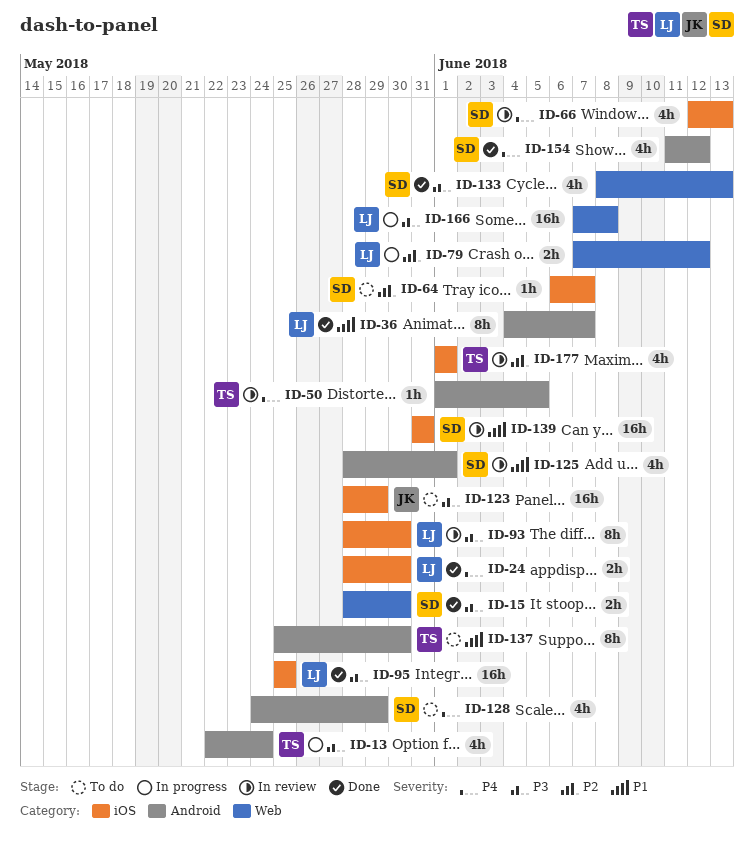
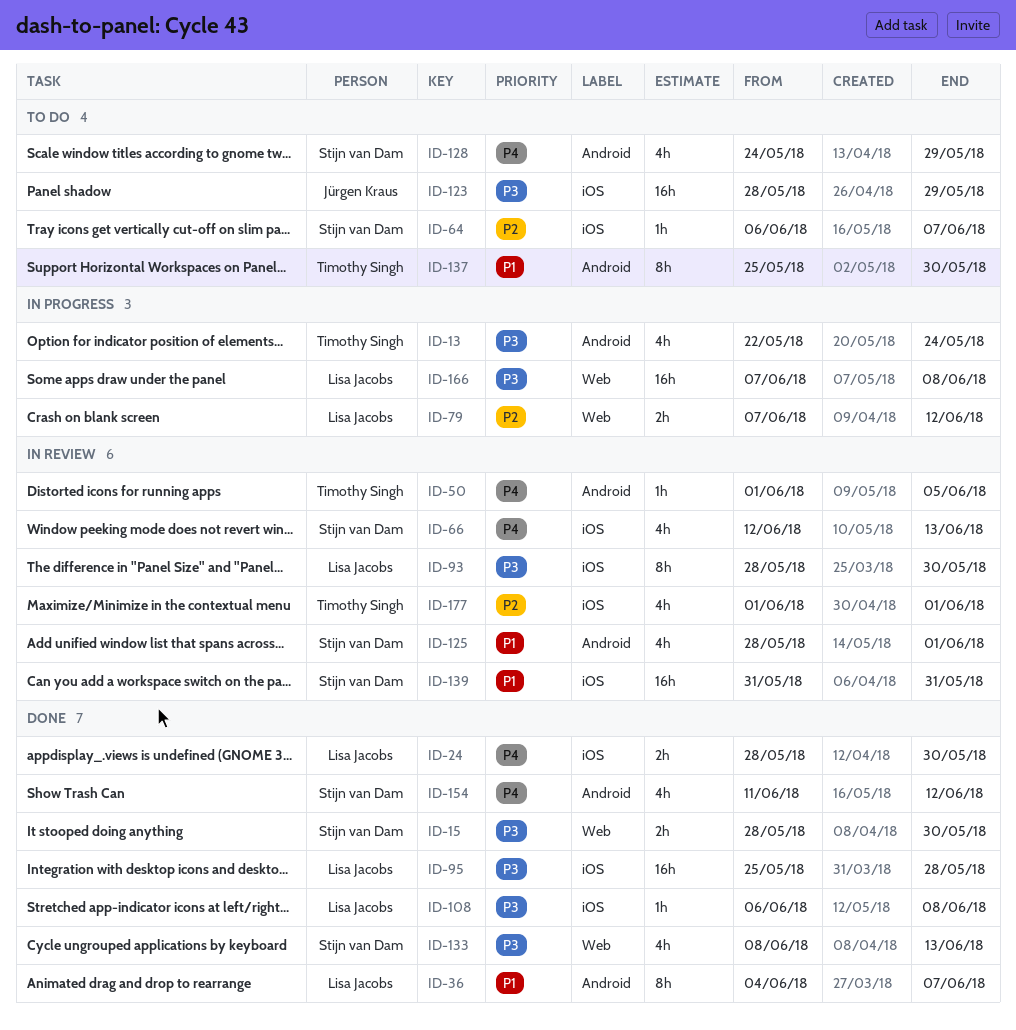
ID-95, due: May 25 -> May 28
ID-108: none -> present

